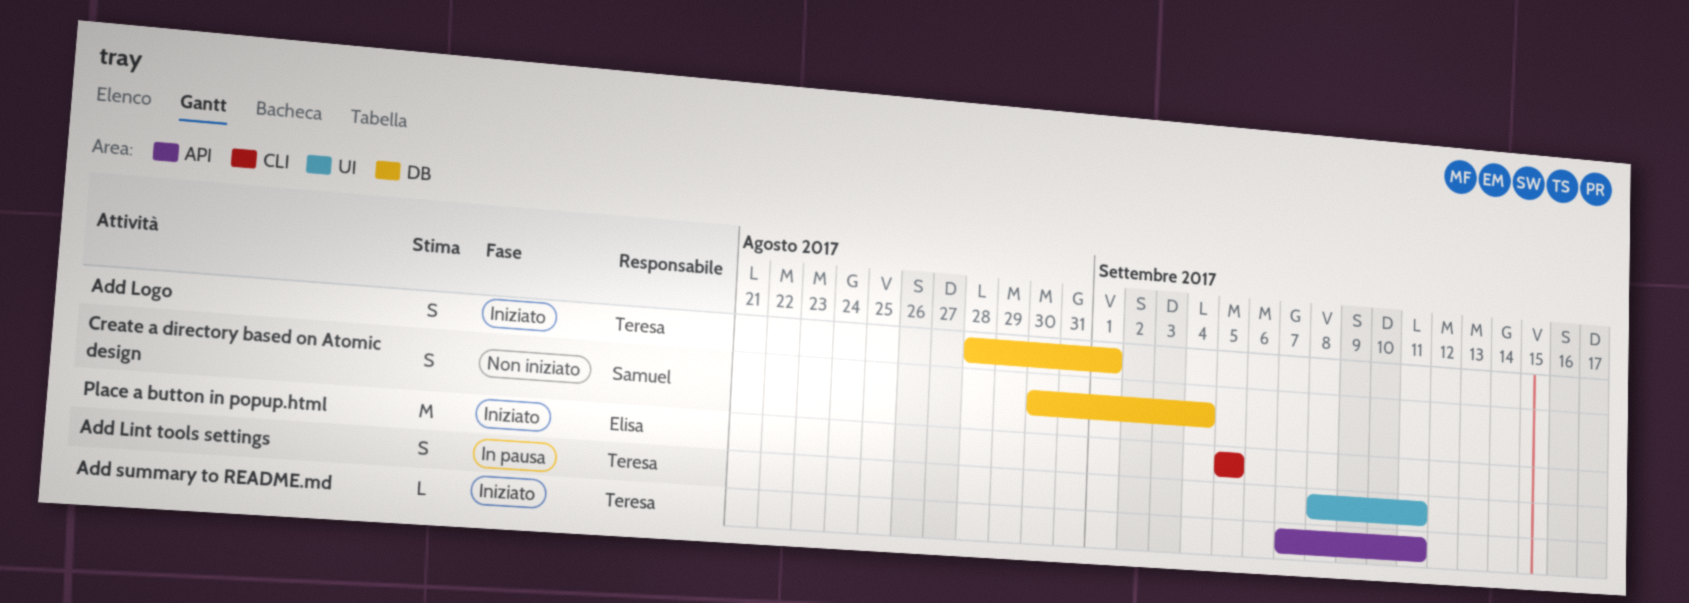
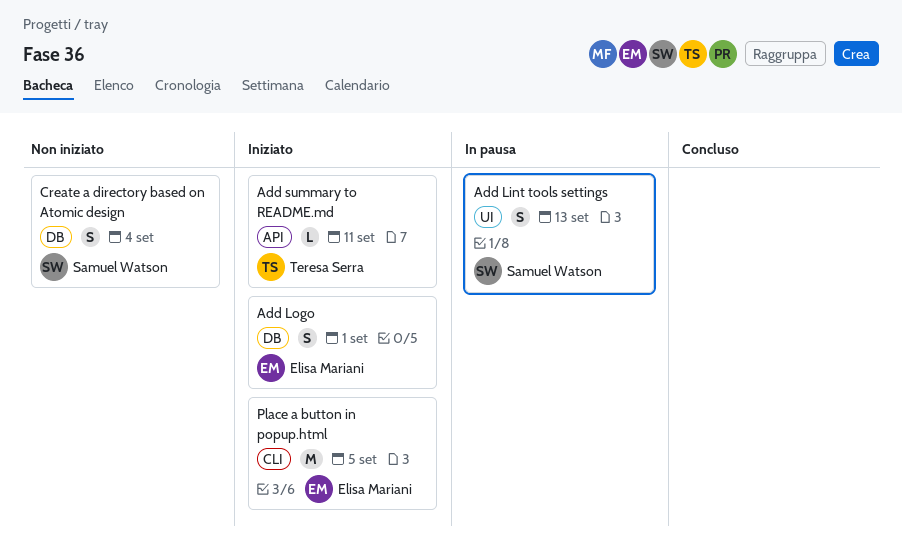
Add Lint tools settings, owner: Teresa Serra -> Samuel Watson
Add Lint tools settings, due: Sep 11 -> Sep 13
Add Logo, owner: Teresa Serra -> Elisa Mariani

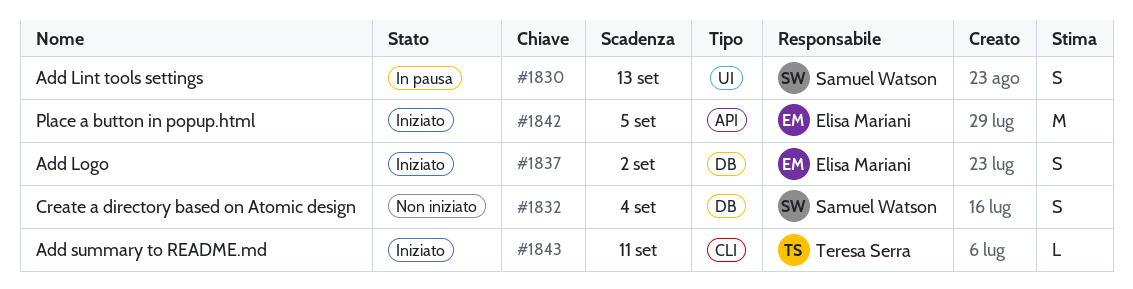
Add Logo, due: Sep 1 -> Sep 2
Add summary to README.md, label: API -> CLI
Place a button in popup.html, label: CLI -> API

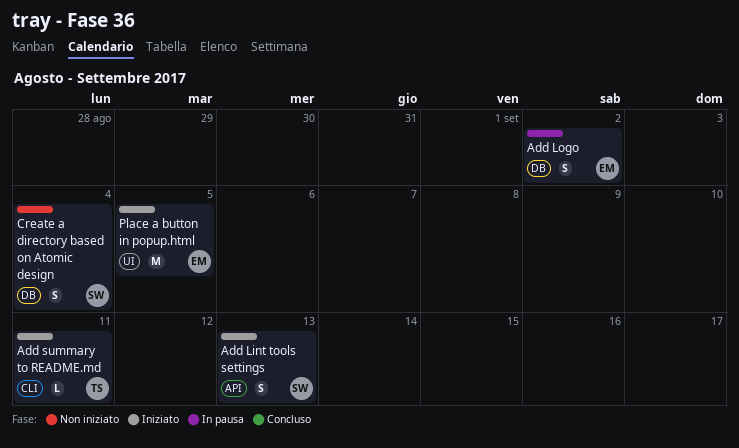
Add Lint tools settings, status: In pausa -> Iniziato
Add Lint tools settings, label: UI -> API
Add Logo, status: Iniziato -> In pausa
Place a button in popup.html, label: API -> UI

